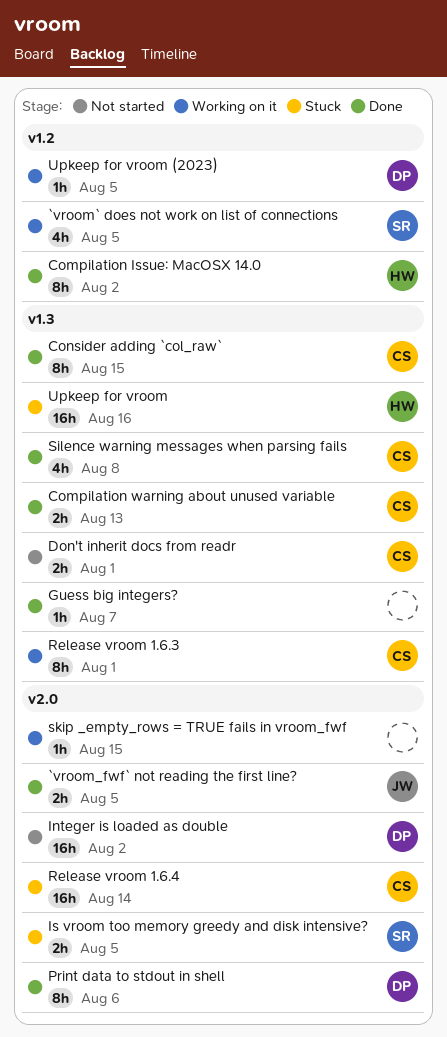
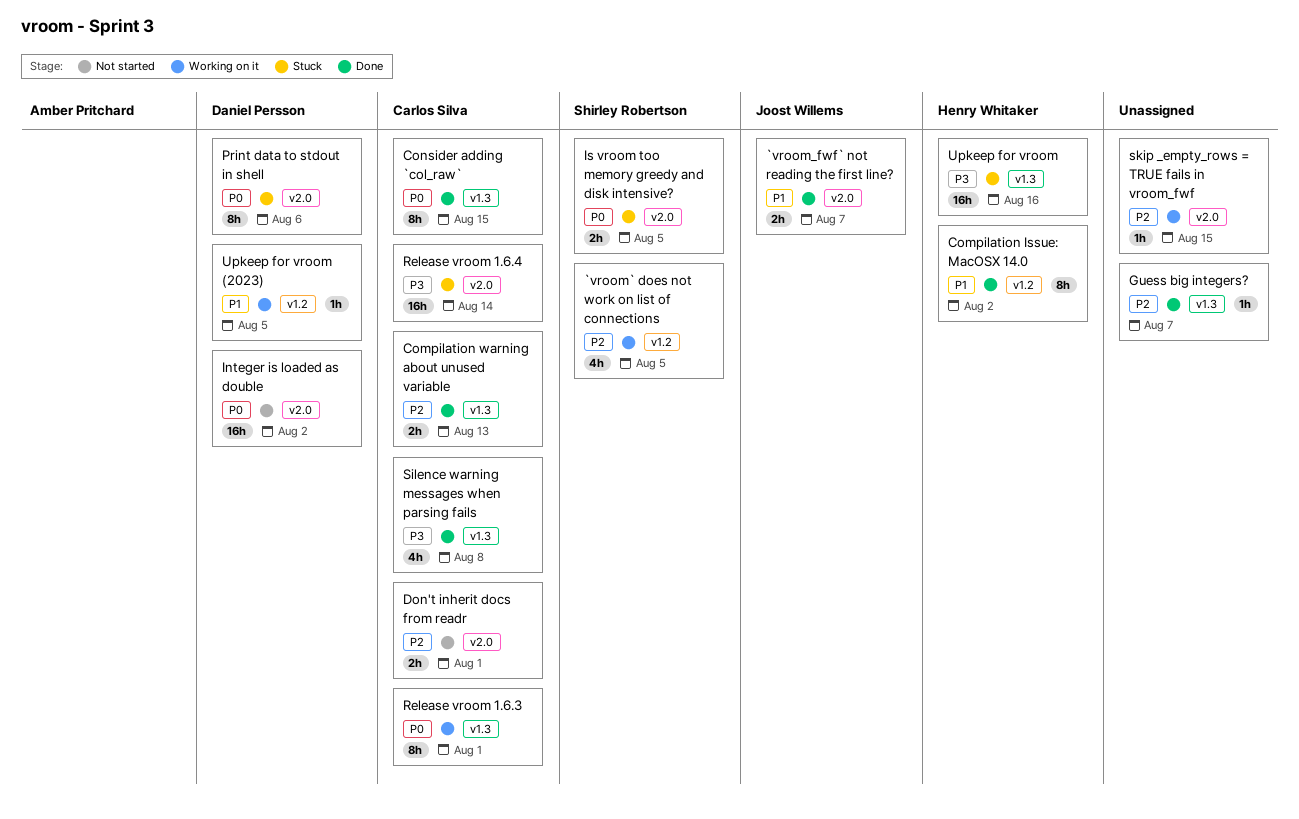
`vroom_fwf` not reading the first line?, due: Aug 5 -> Aug 7
Don't inherit docs from readr, label: v1.3 -> v2.0
Print data to stdout in shell, status: Done -> Stuck

